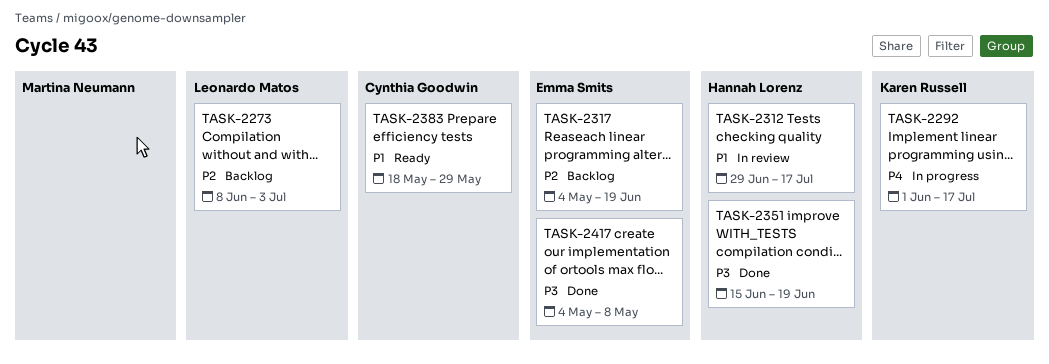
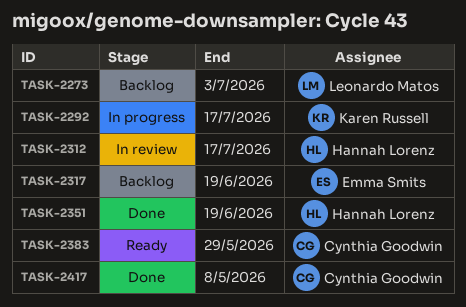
TASK-2417, owner: Emma Smits -> Cynthia Goodwin

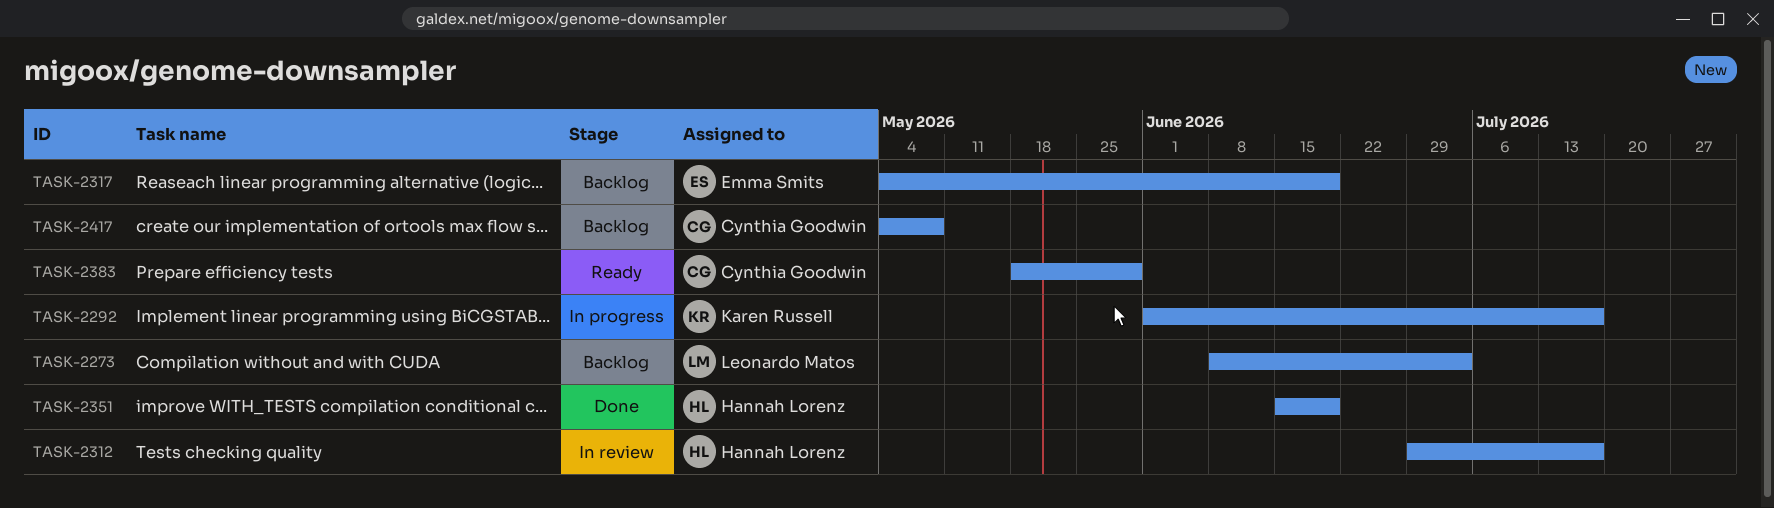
TASK-2417, status: Done -> Backlog

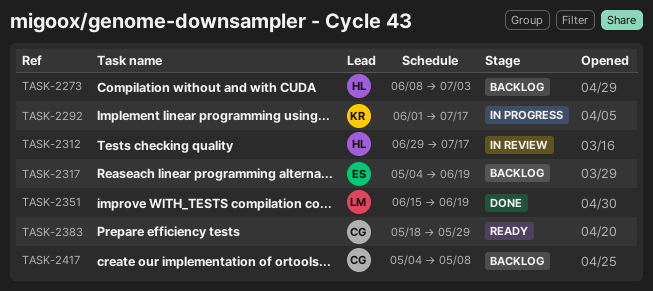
TASK-2273, owner: Leonardo Matos -> Hannah Lorenz
TASK-2351, owner: Hannah Lorenz -> Leonardo Matos

